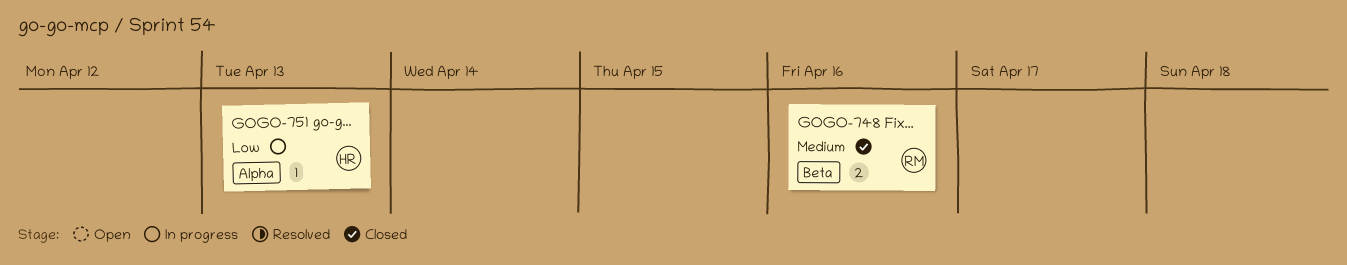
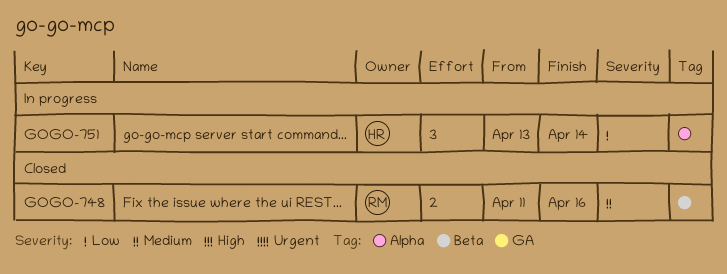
GOGO-751, estimate: 1 -> 3
GOGO-751, due: Apr 13 -> Apr 14

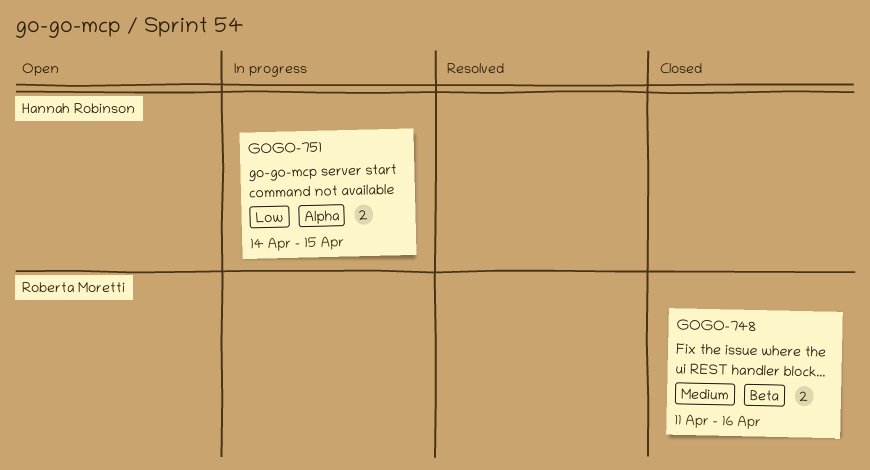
GOGO-751, estimate: 3 -> 2
GOGO-751, start: Apr 13 -> Apr 14
GOGO-751, due: Apr 14 -> Apr 15

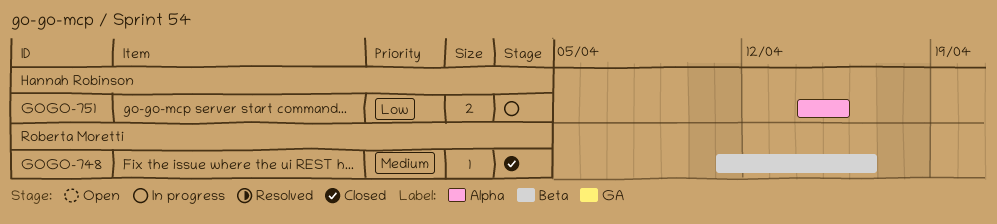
GOGO-748, estimate: 2 -> 1

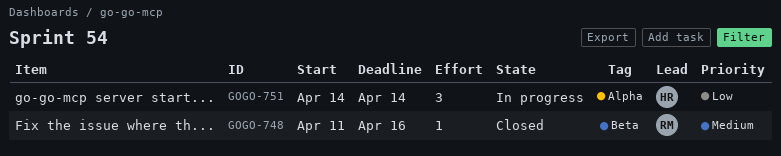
GOGO-751, estimate: 2 -> 3
GOGO-751, due: Apr 15 -> Apr 14

